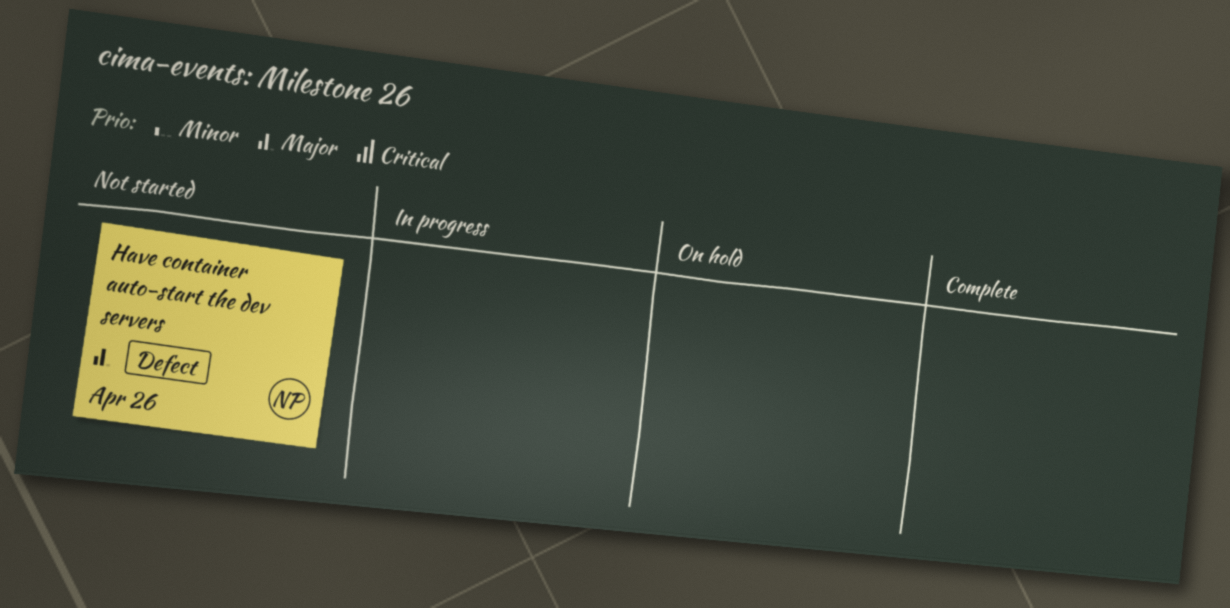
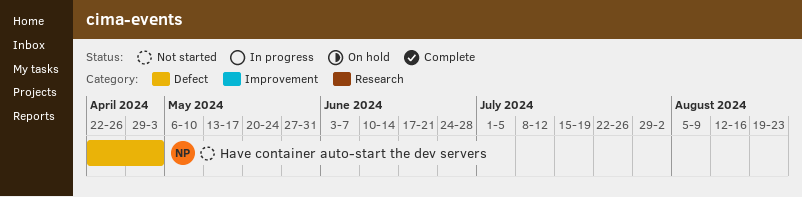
Have container auto-start the dev servers, due: Apr 26 -> May 3

